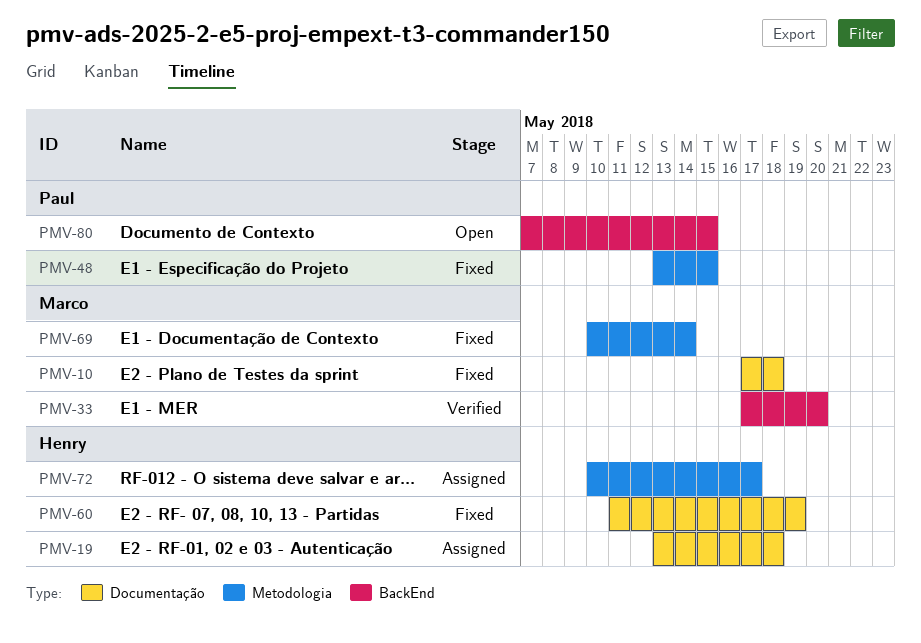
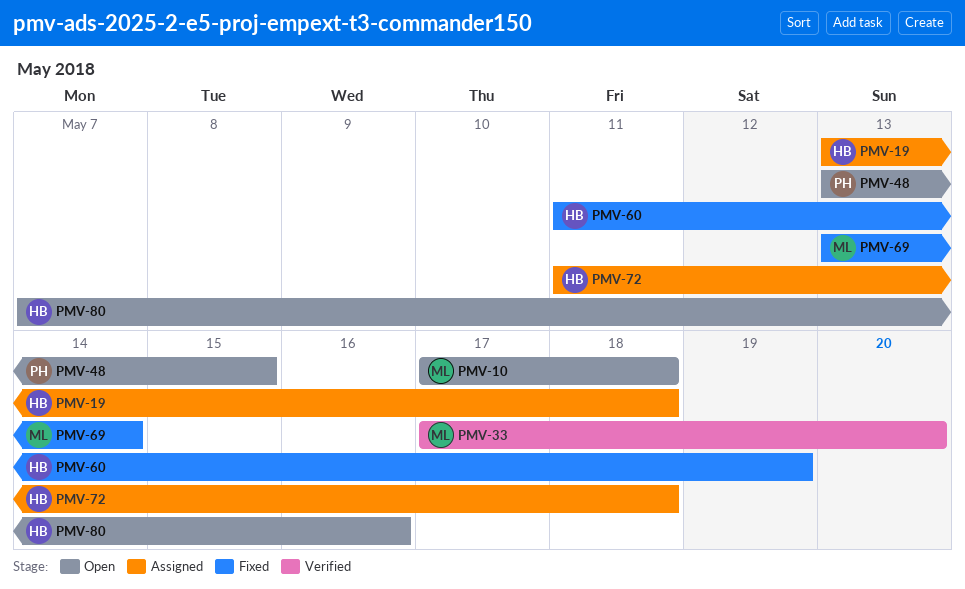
PMV-10, status: Fixed -> Open
PMV-48, status: Fixed -> Open
PMV-69, start: May 10 -> May 13
PMV-72, start: May 10 -> May 11
PMV-72, due: May 17 -> May 18
PMV-80, owner: Paul -> Henry
PMV-80, due: May 15 -> May 16

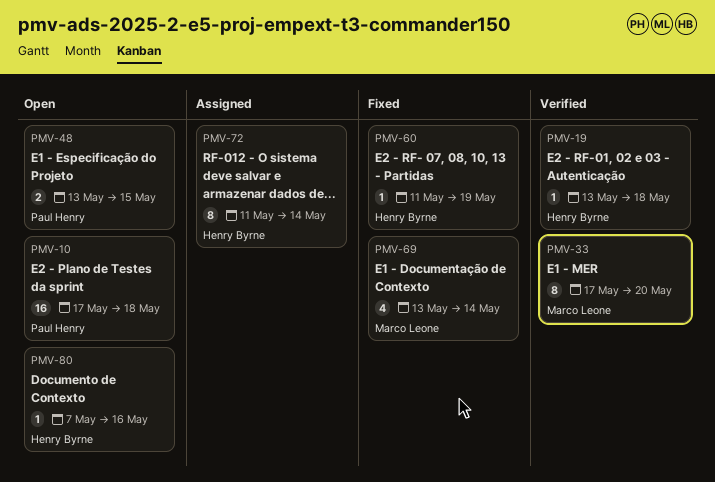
PMV-10, owner: Marco Leone -> Paul Henry
PMV-19, status: Assigned -> Verified
PMV-72, due: May 18 -> May 14

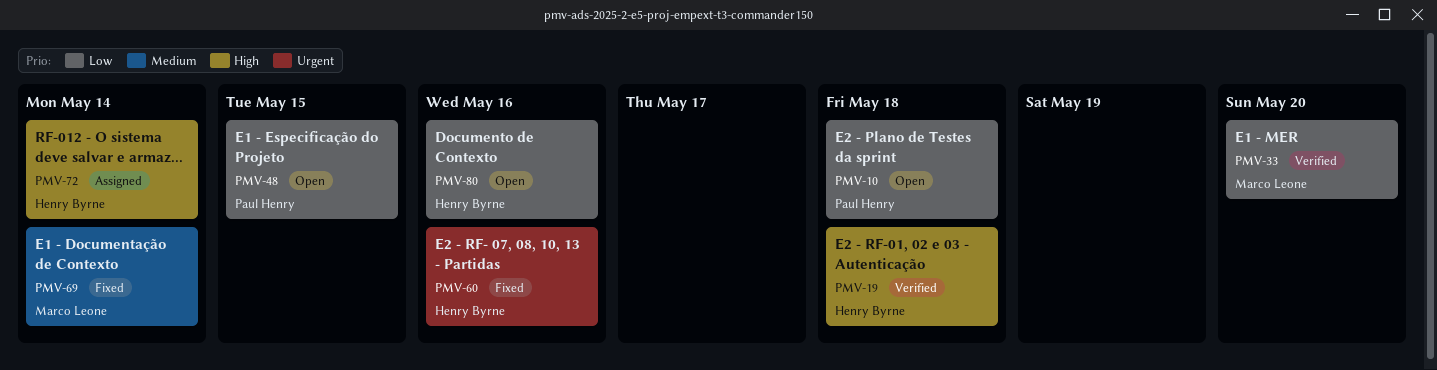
PMV-60, due: May 19 -> May 16

